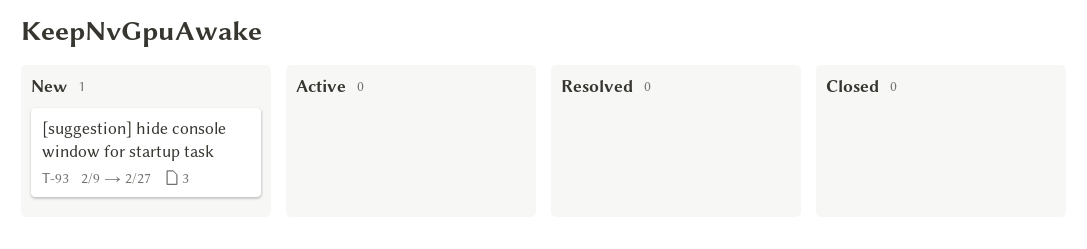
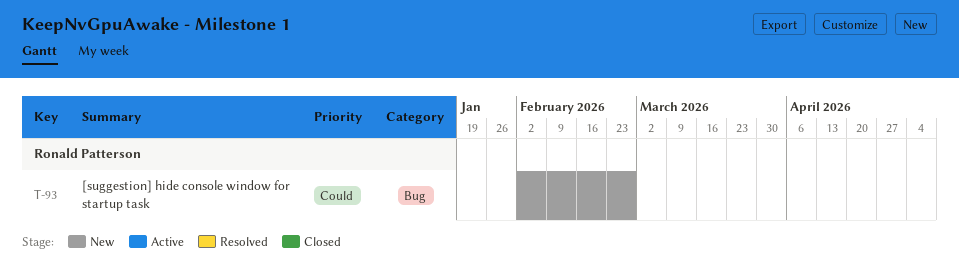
T-93, start: Feb 9 -> Feb 2

